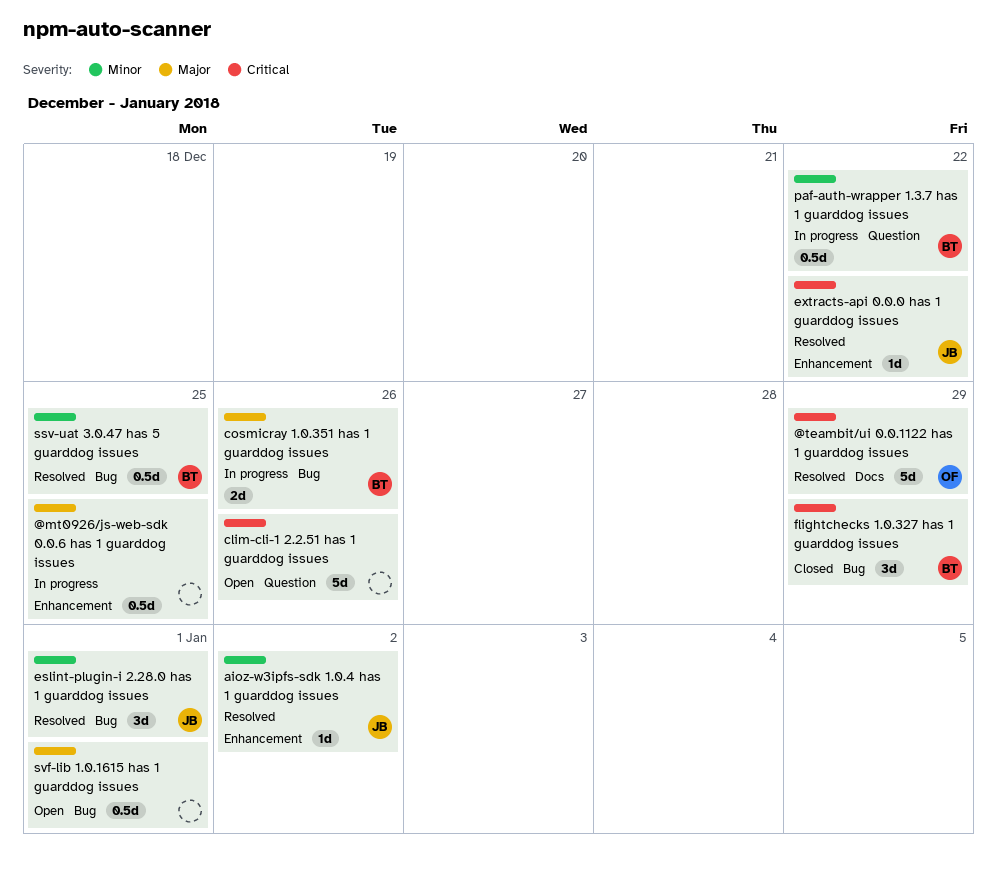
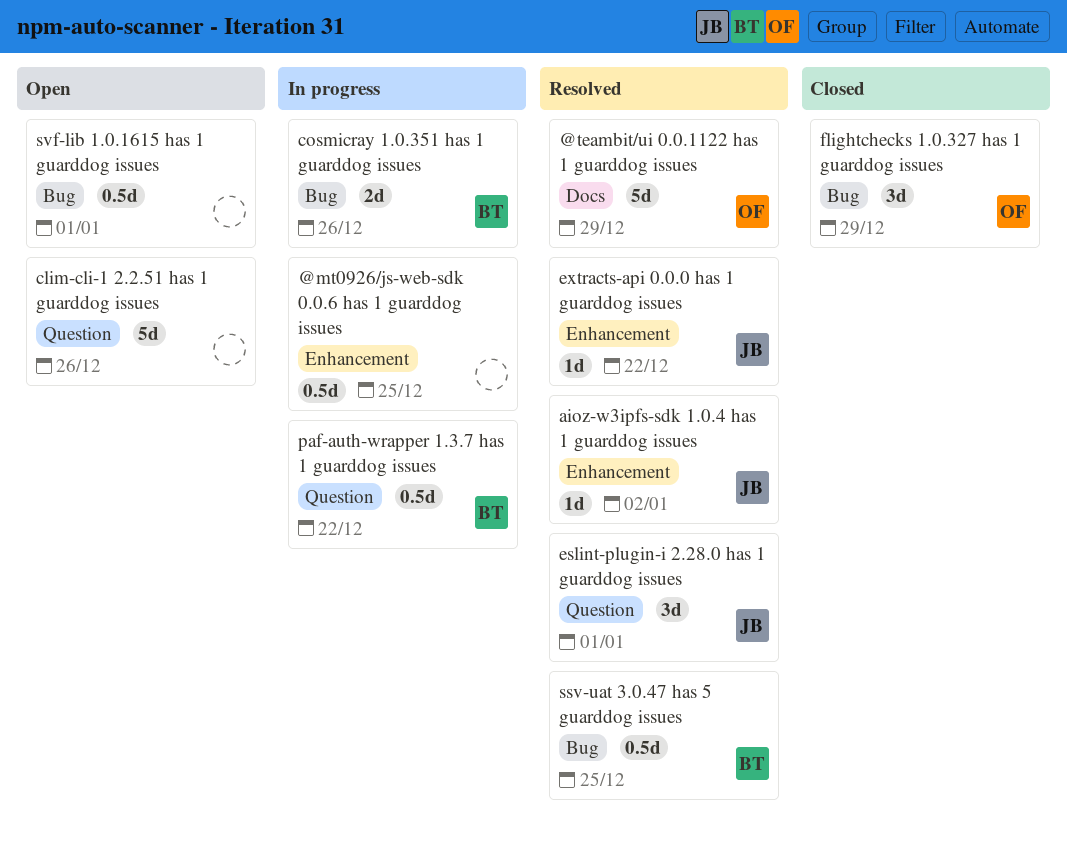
eslint-plugin-i 2.28.0 has 1 guarddog issues, label: Bug -> Question
flightchecks 1.0.327 has 1 guarddog issues, owner: BT -> OF

